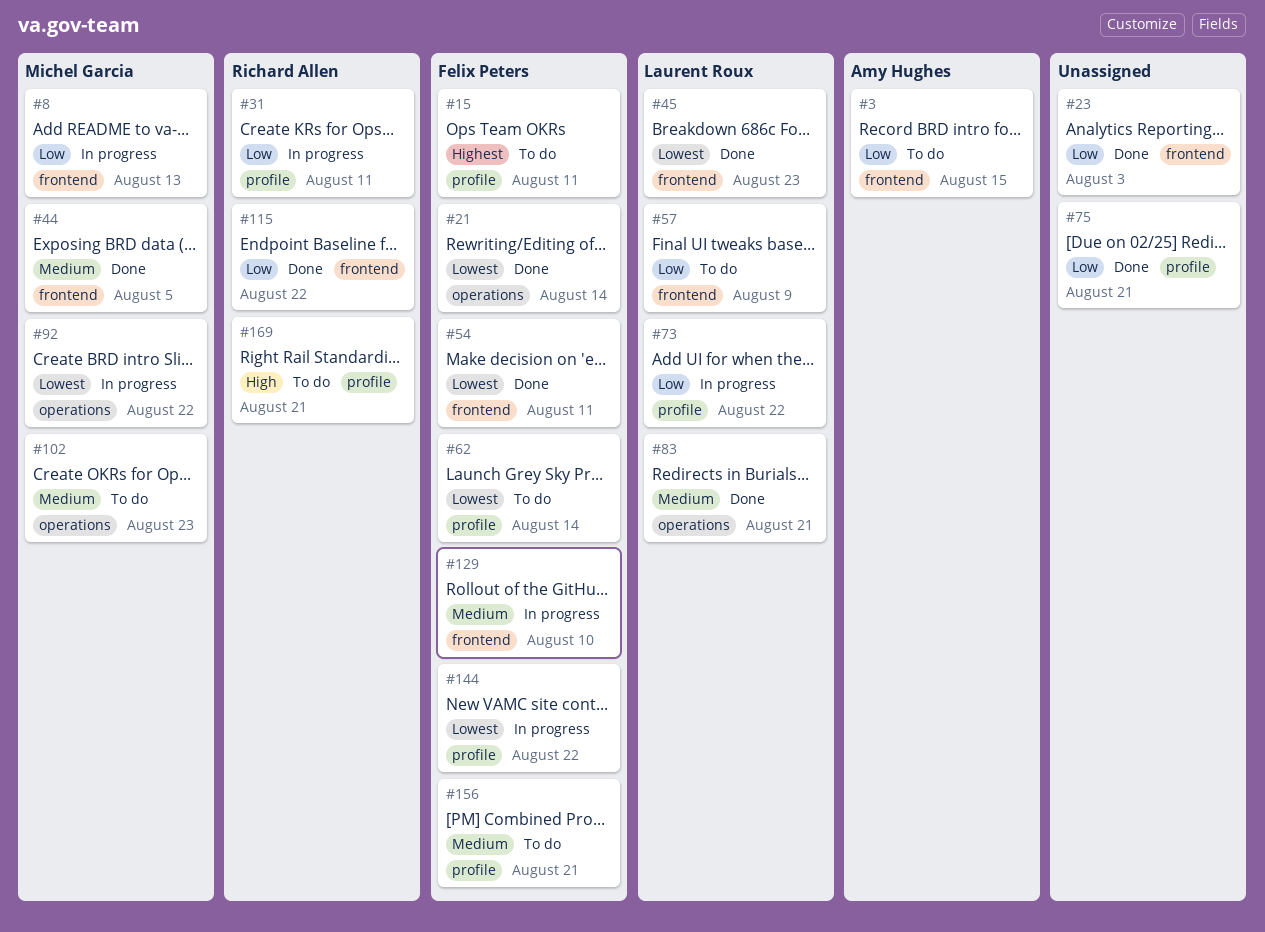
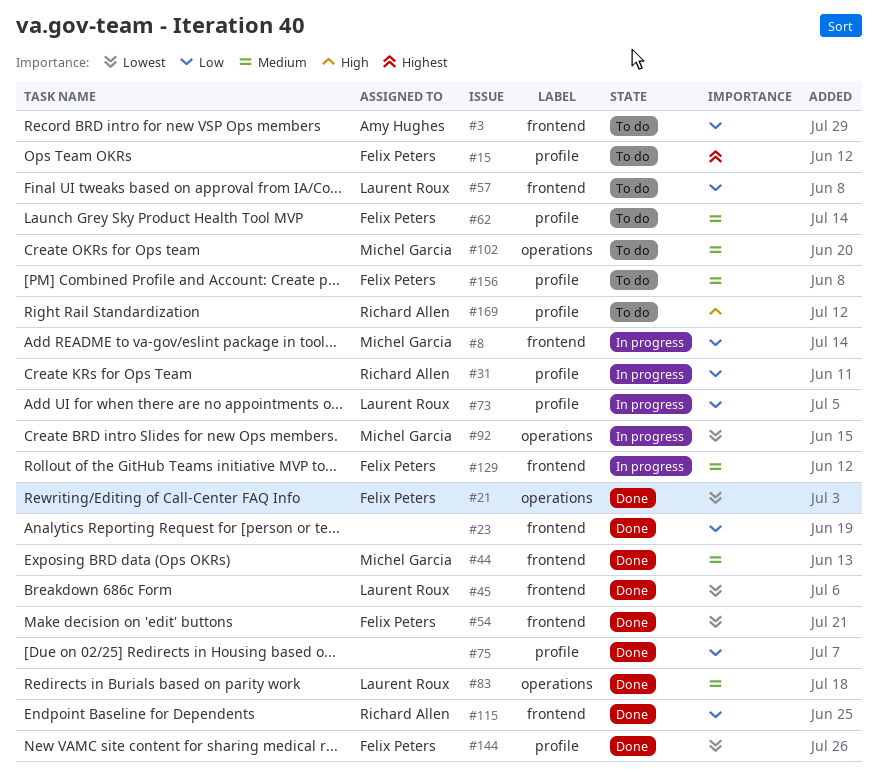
#62, priority: Lowest -> Medium
#144, status: In progress -> Done

